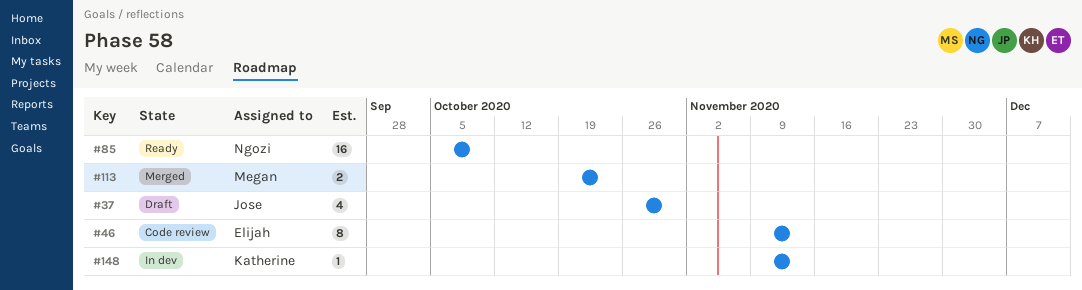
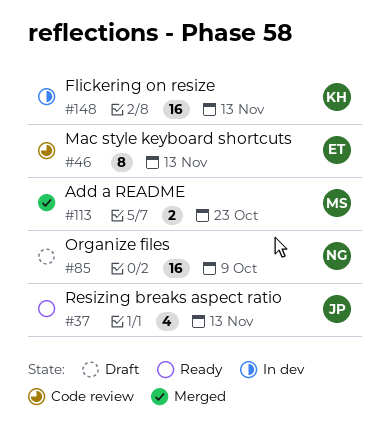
#37, status: Draft -> Ready
#37, due: Oct 30 -> Nov 13
#85, status: Ready -> Draft
#148, estimate: 1 -> 16

